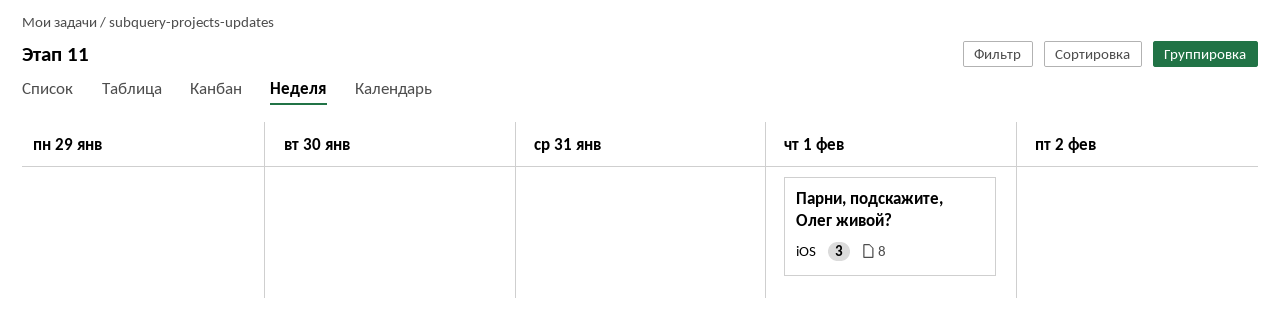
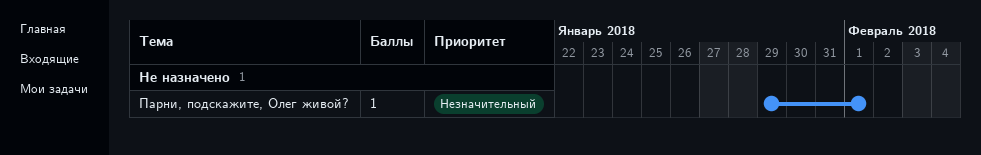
Парни, подскажите, Олег живой?, estimate: 3 -> 1

